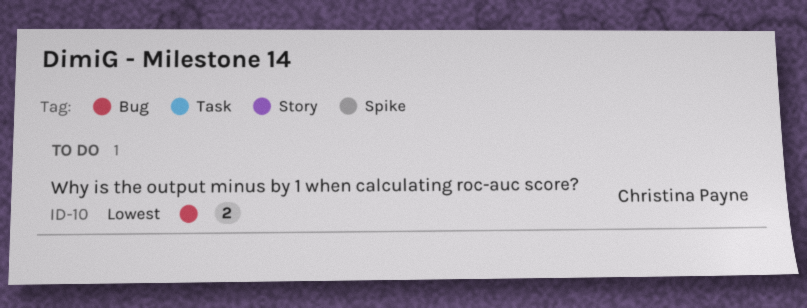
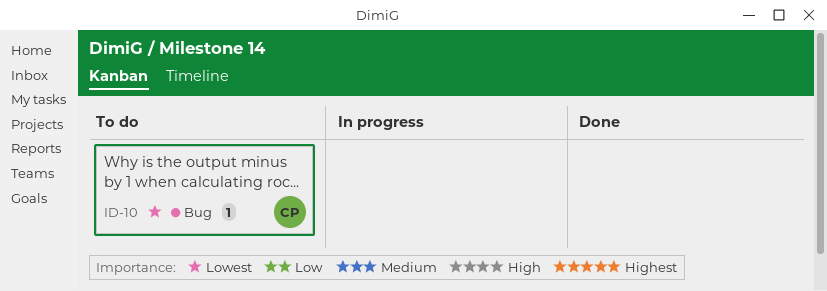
ID-10, estimate: 2 -> 1

